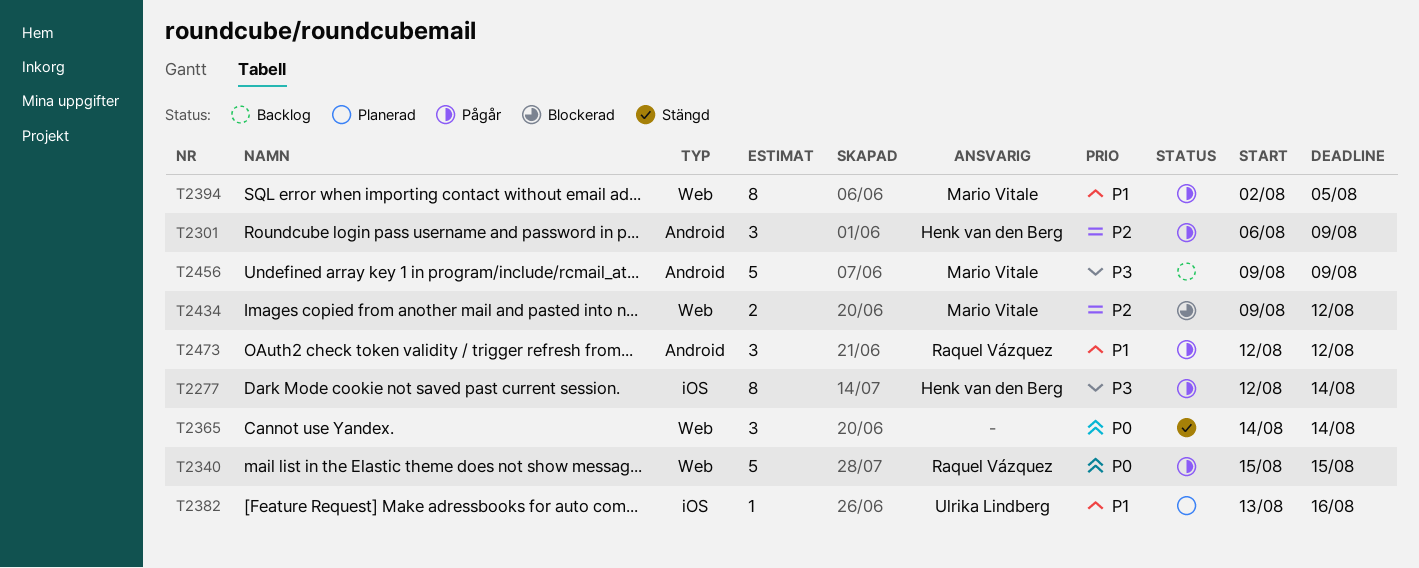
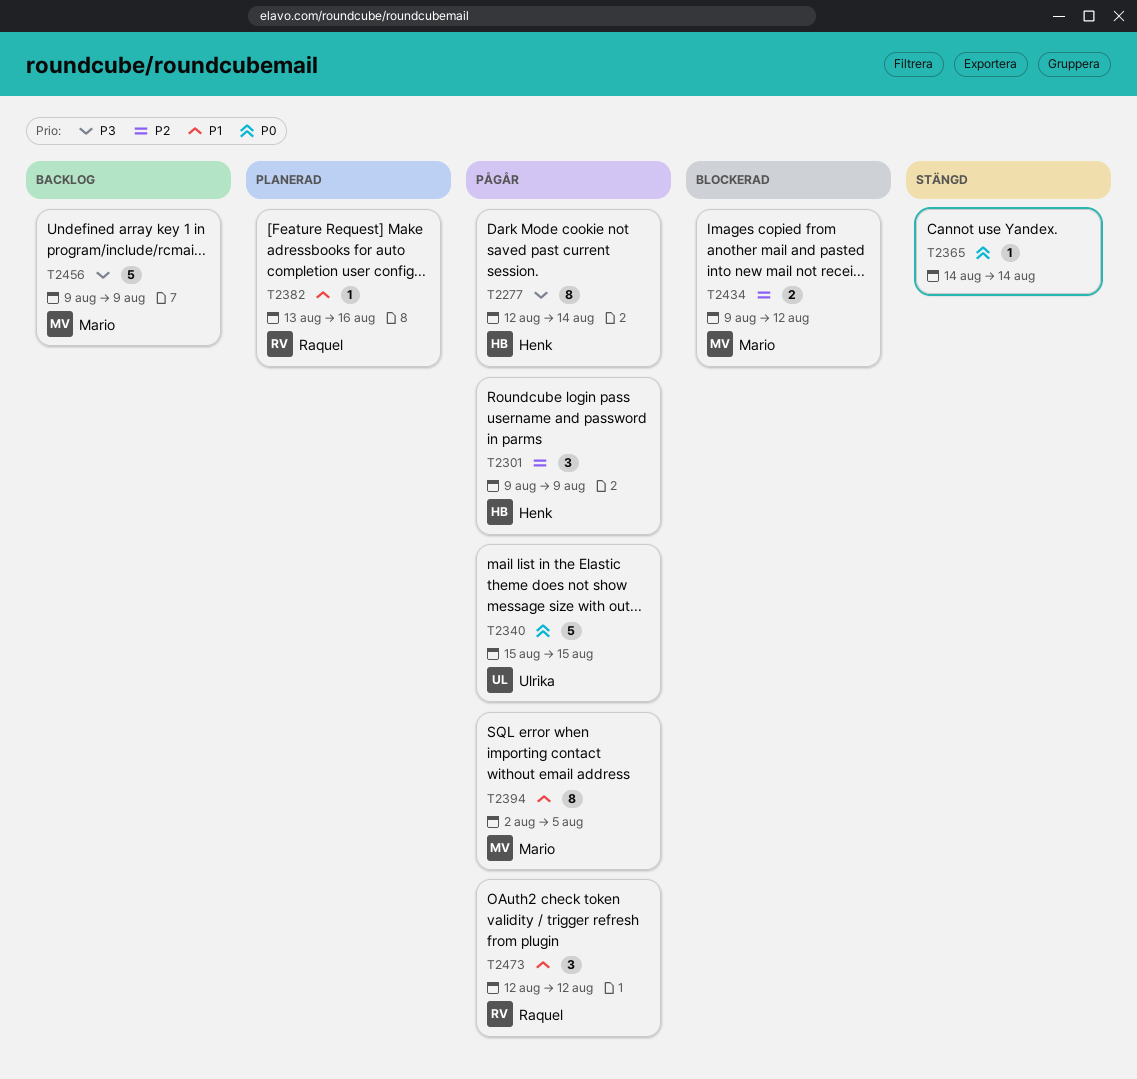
T2301, start: Aug 6 -> Aug 9
T2340, owner: Raquel Vázquez -> Ulrika Lindberg
T2365, estimate: 3 -> 1
T2382, owner: Ulrika Lindberg -> Raquel Vázquez

